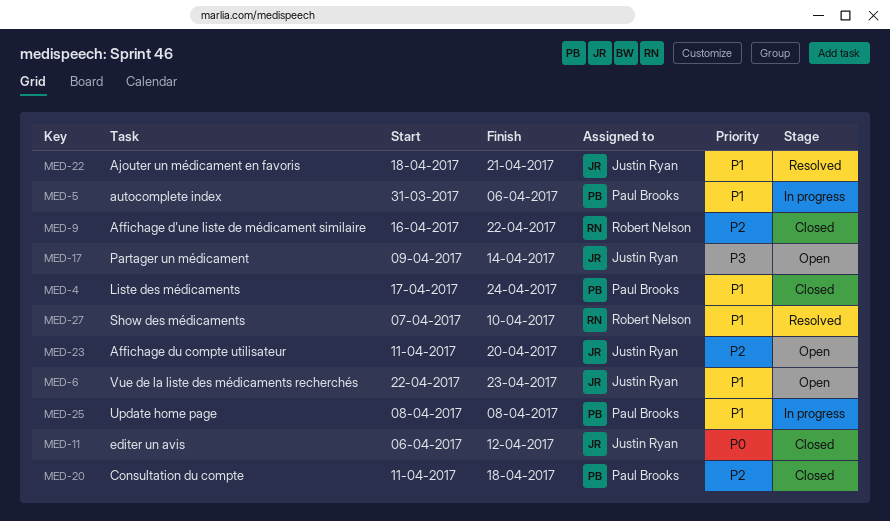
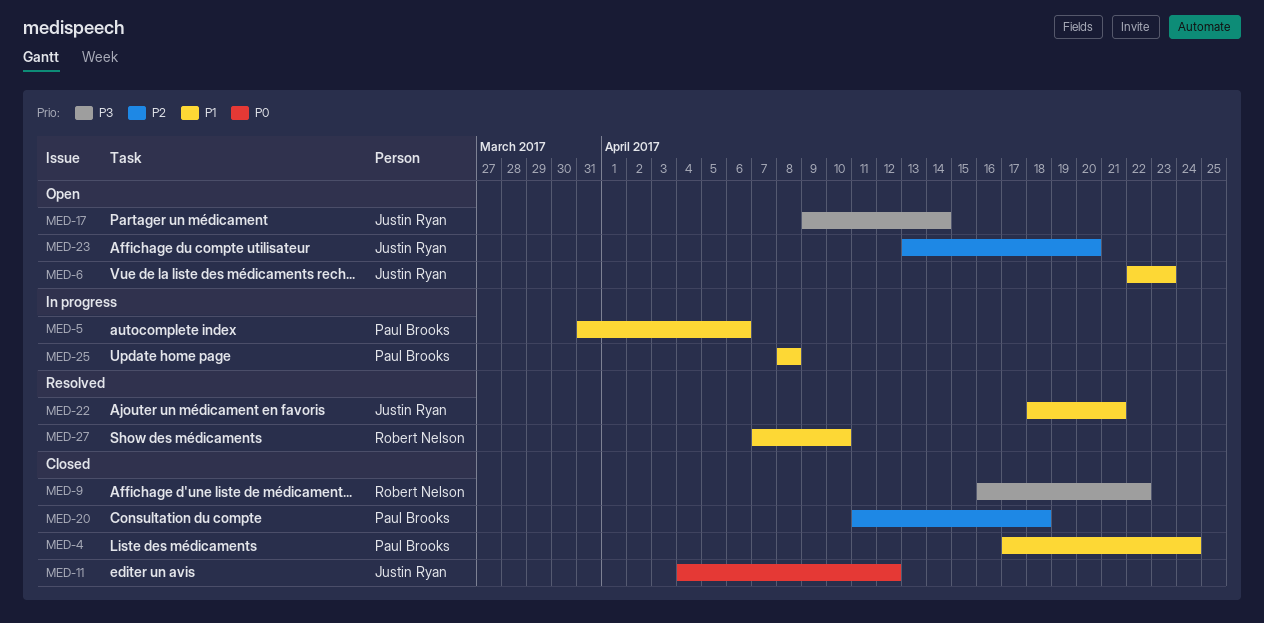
MED-9, priority: P2 -> P3
MED-11, start: Apr 6 -> Apr 4
MED-23, start: Apr 11 -> Apr 13

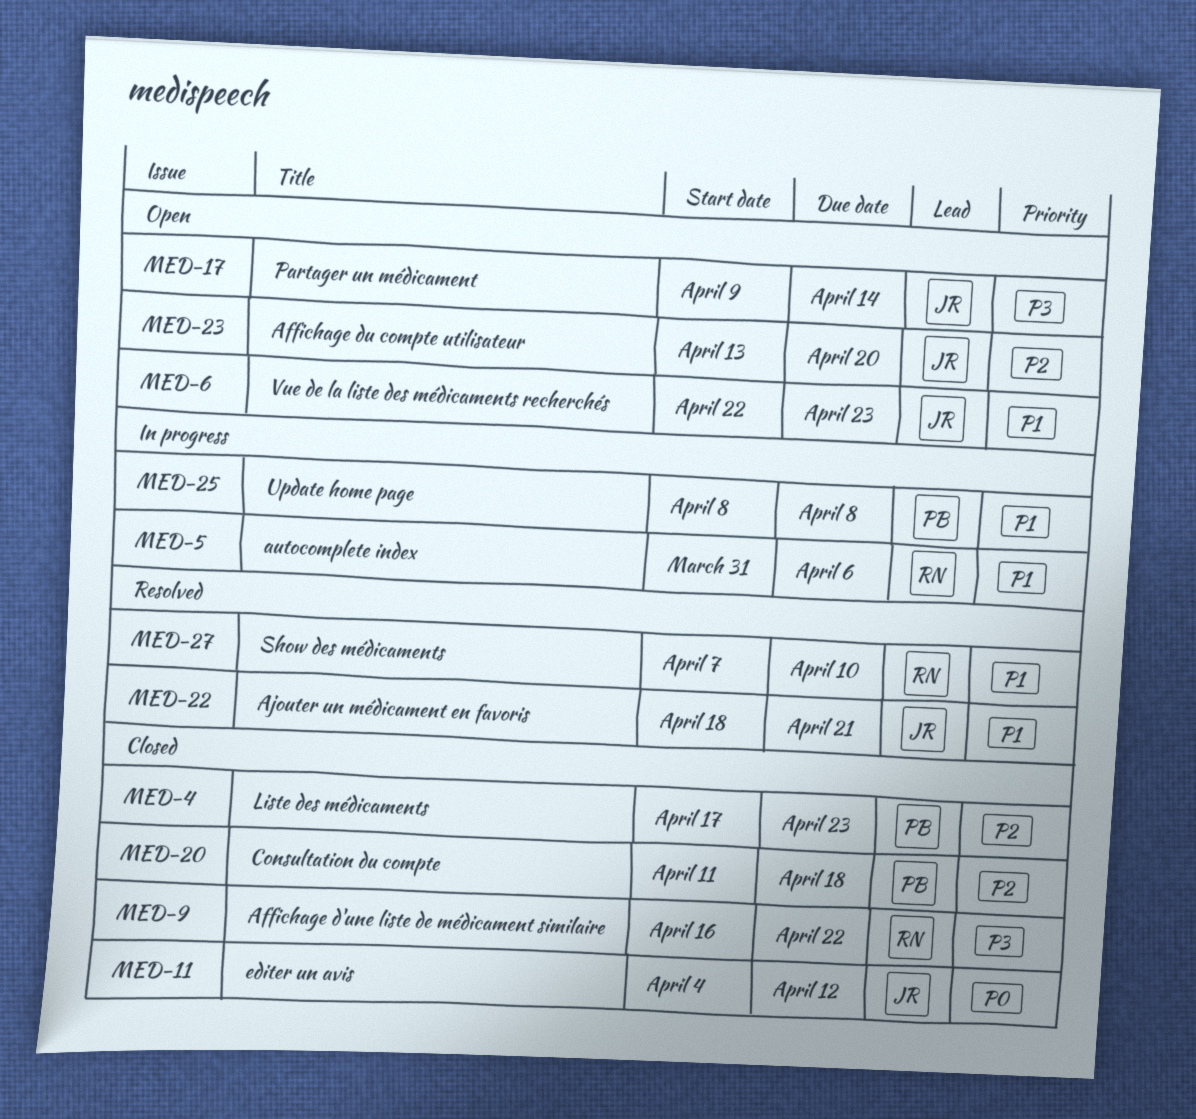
MED-4, priority: P1 -> P2
MED-4, due: Apr 24 -> Apr 23
MED-5, owner: Paul Brooks -> Robert Nelson

